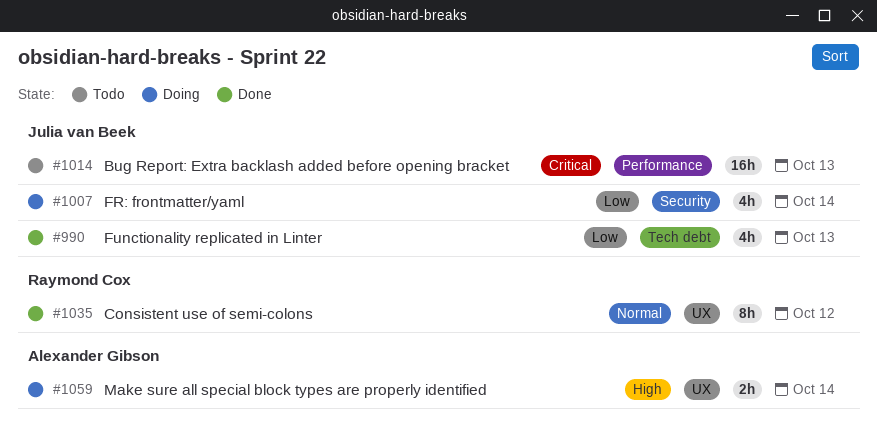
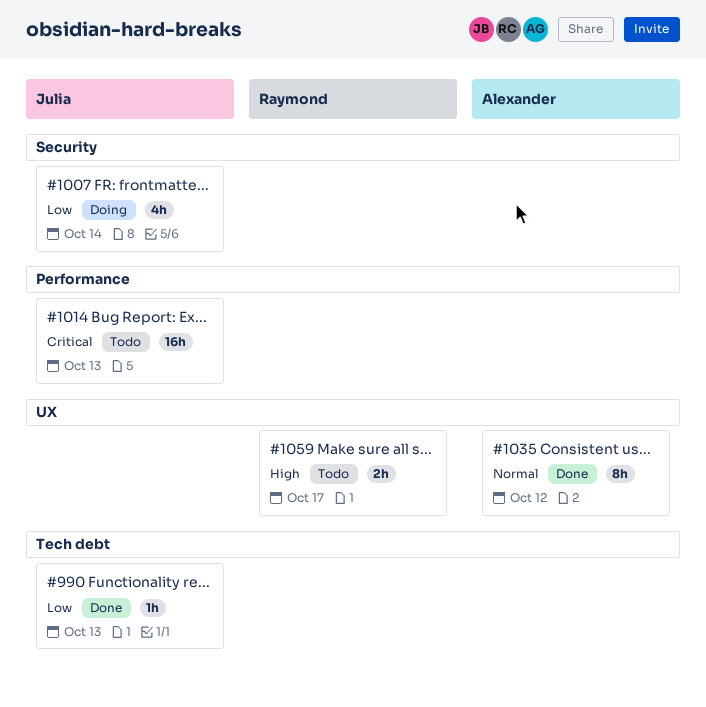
#990, estimate: 4h -> 1h
#1035, owner: Raymond Cox -> Alexander Gibson
#1059, status: Doing -> Todo
#1059, owner: Alexander Gibson -> Raymond Cox
#1059, due: Oct 14 -> Oct 17

